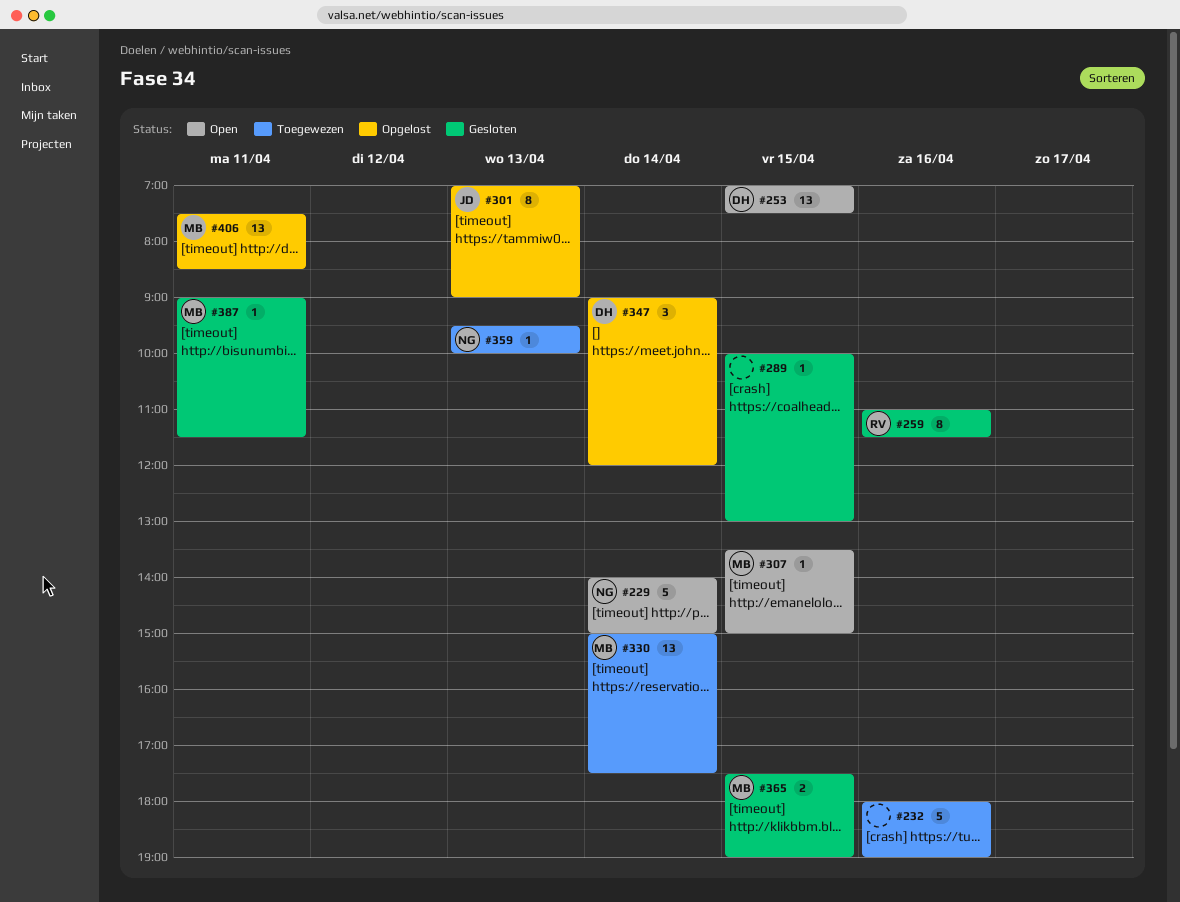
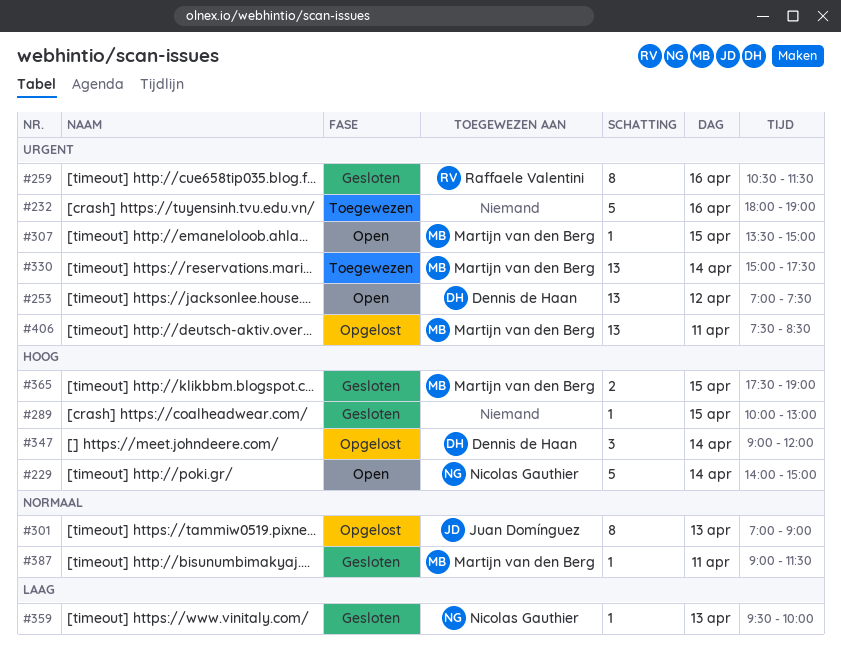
#253, day: Apr 15 -> Apr 12
#259, begins: 11:00 -> 10:30
#359, status: Toegewezen -> Gesloten

